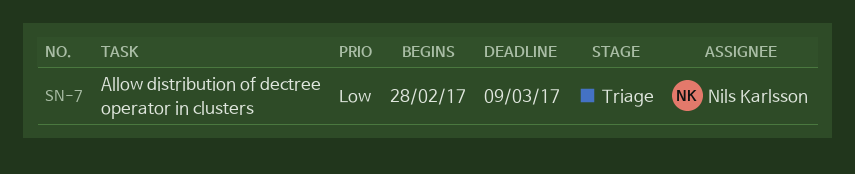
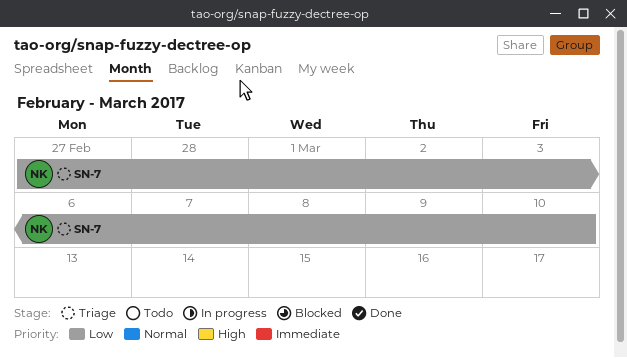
SN-7, start: Feb 28 -> Feb 27
SN-7, due: Mar 9 -> Mar 10

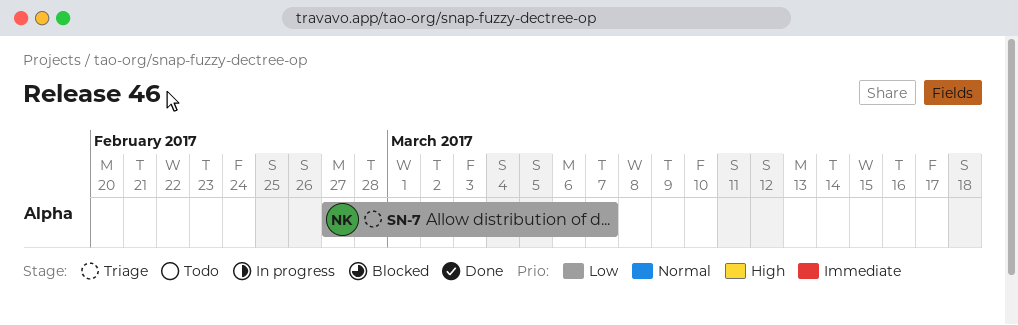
SN-7, due: Mar 10 -> Mar 7

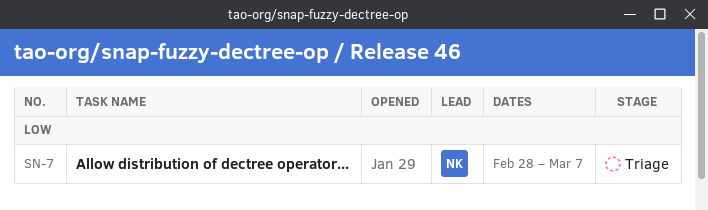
SN-7, start: Feb 27 -> Feb 28

